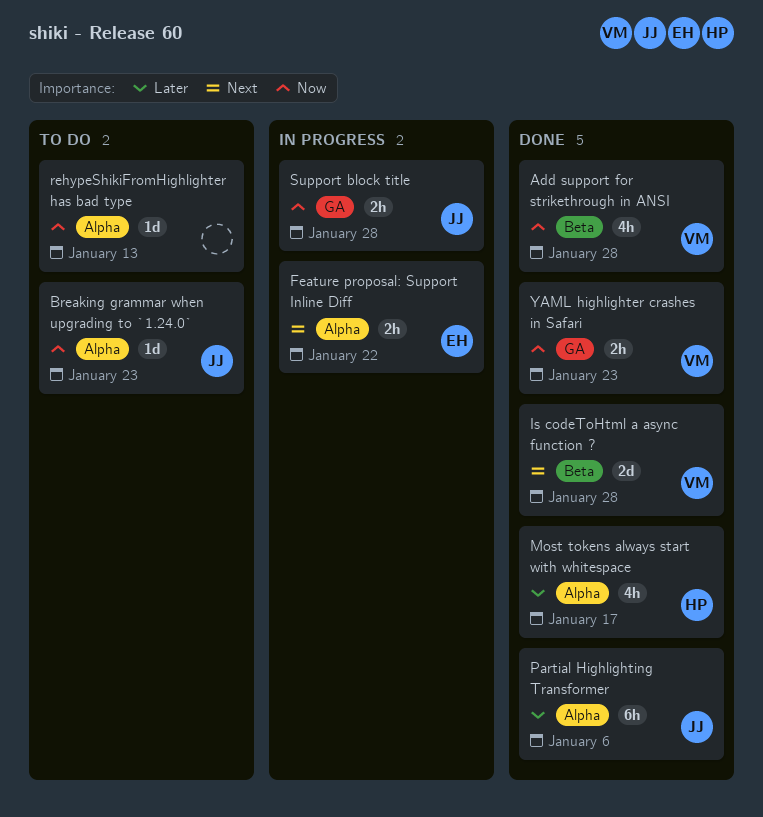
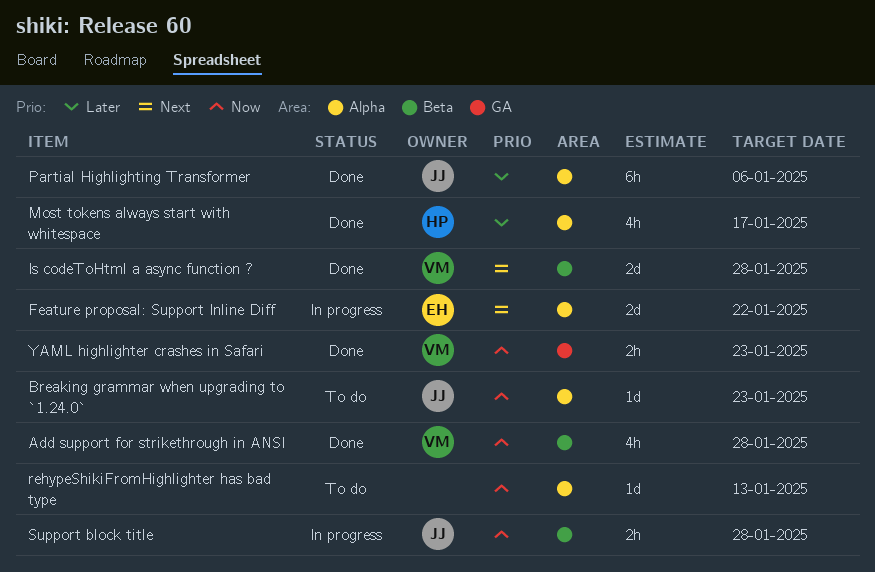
Feature proposal: Support Inline Diff, estimate: 2h -> 2d
Support block title, label: GA -> Beta

